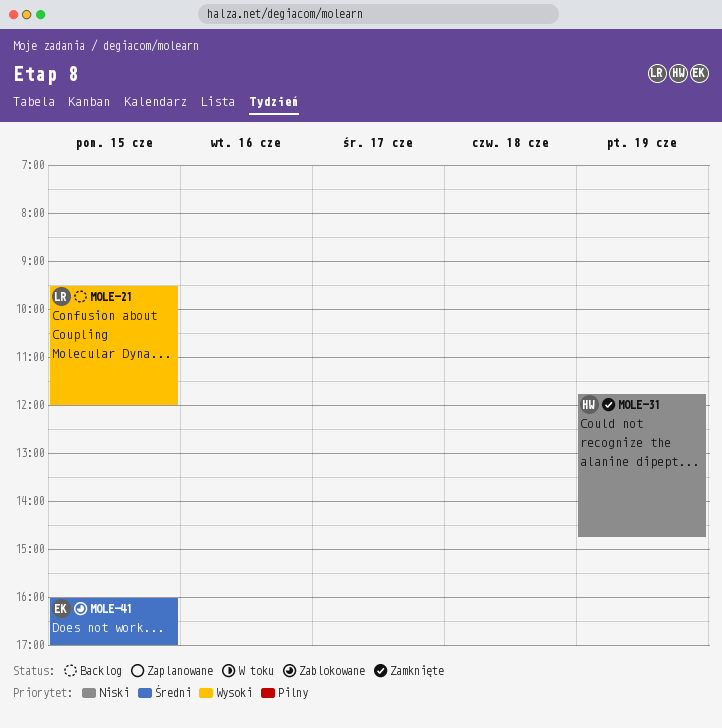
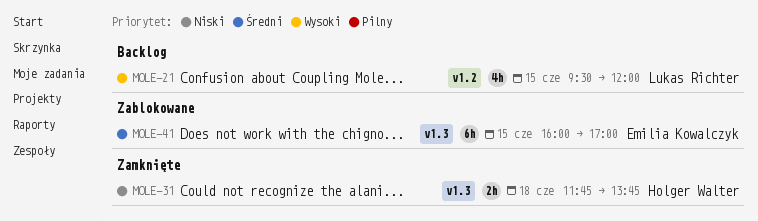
MOLE-31, day: Jun 19 -> Jun 18
MOLE-31, ends: 14:45 -> 13:45

